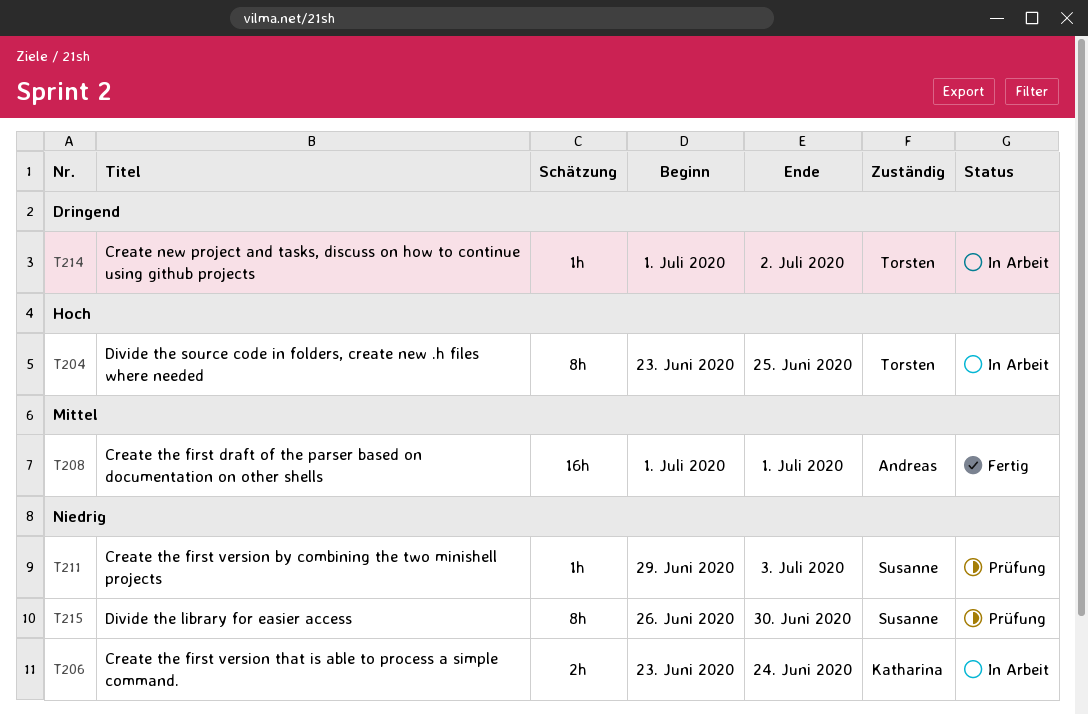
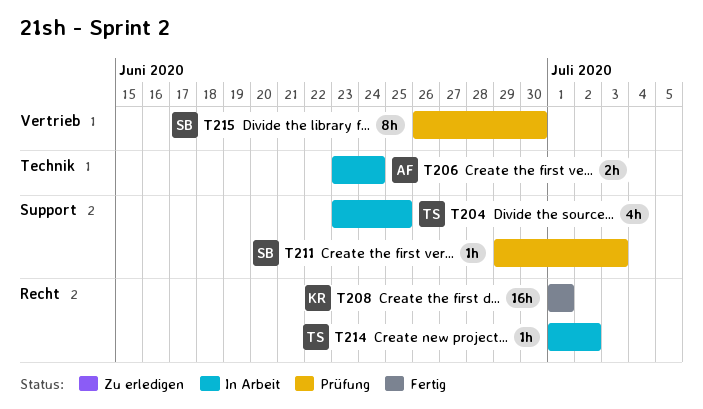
T204, estimate: 8h -> 4h
T206, owner: Katharina -> Andreas
T208, owner: Andreas -> Katharina

